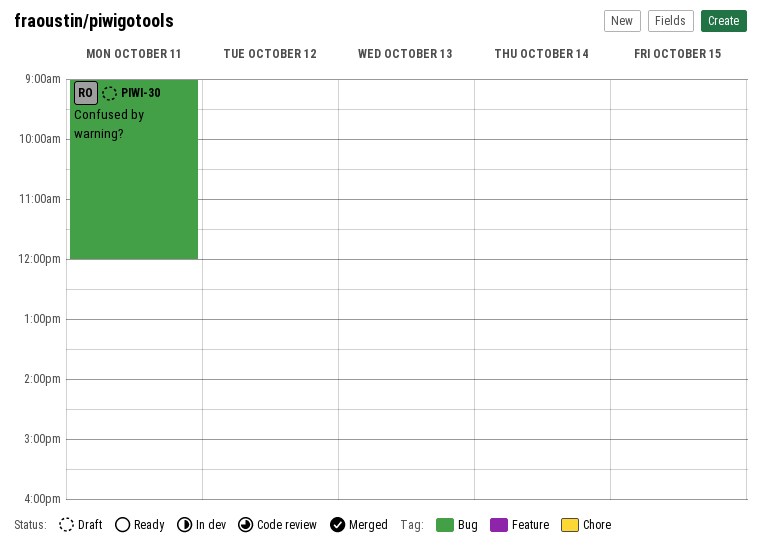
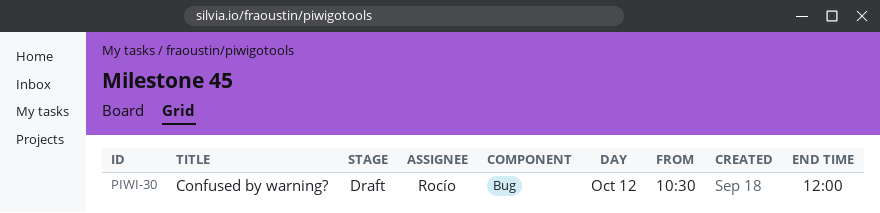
PIWI-30, day: Oct 11 -> Oct 12
PIWI-30, begins: 09:00 -> 10:30

